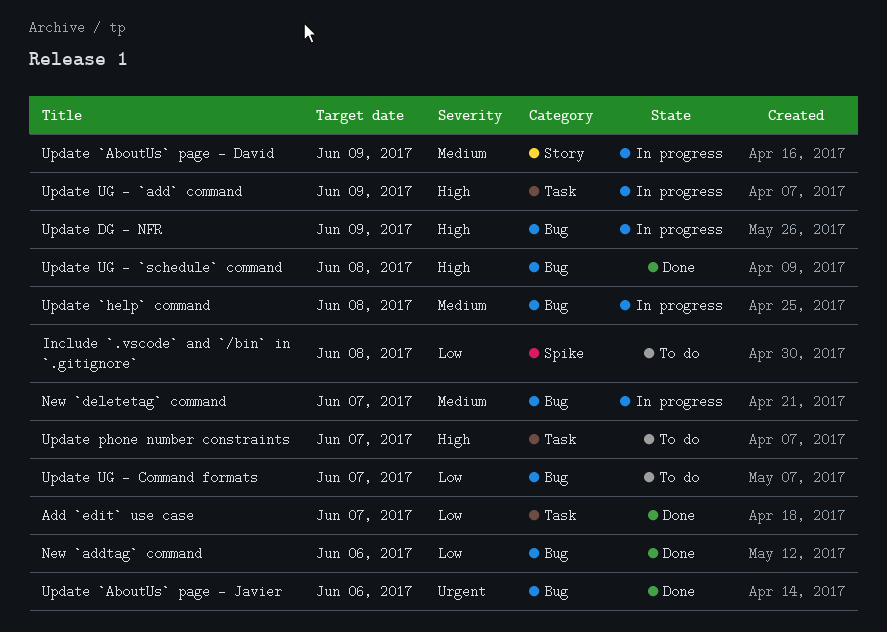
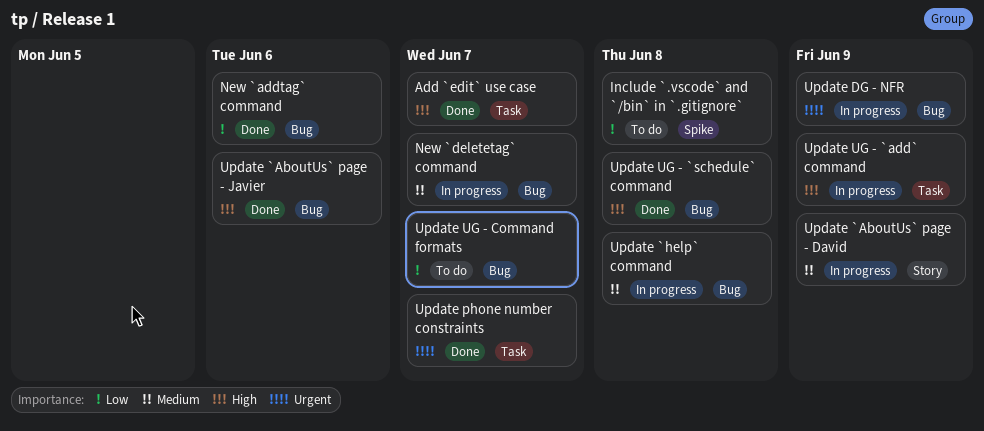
Add `edit` use case, priority: Low -> High
Update `AboutUs` page - Javier, priority: Urgent -> High
Update DG - NFR, priority: High -> Urgent
Update phone number constraints, status: To do -> Done
Update phone number constraints, priority: High -> Urgent

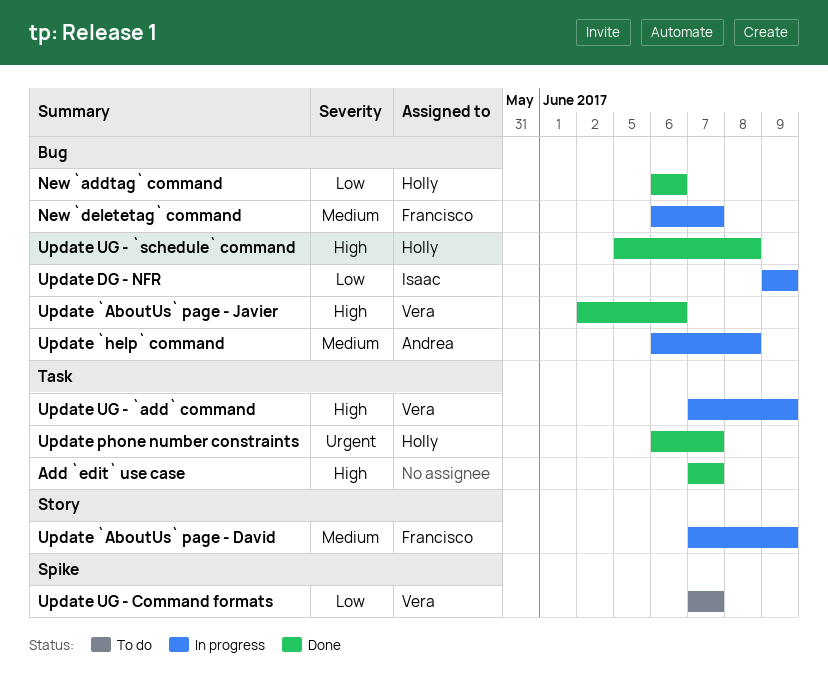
Include `.vscode` and `/bin` in `.gitignore`: present -> none
Update DG - NFR, priority: Urgent -> Low
Update UG - Command formats, label: Bug -> Spike

